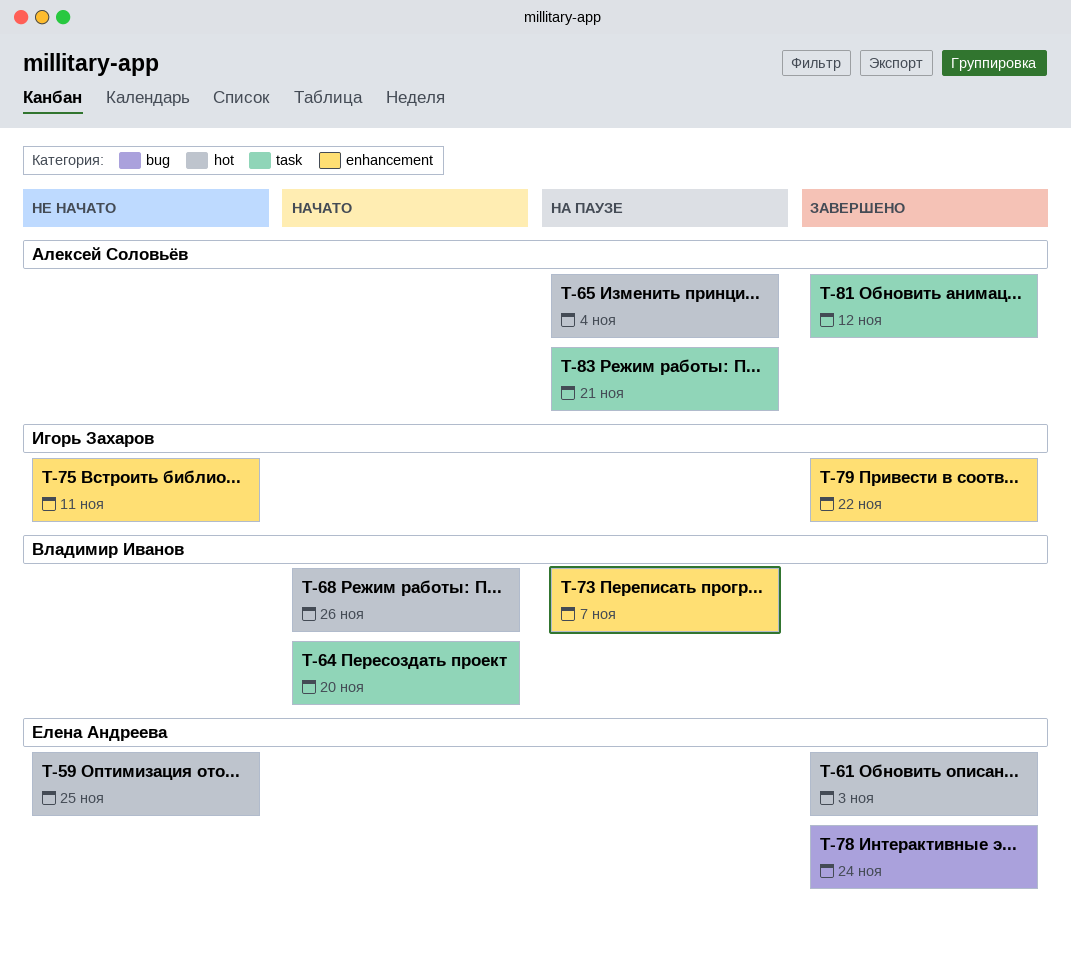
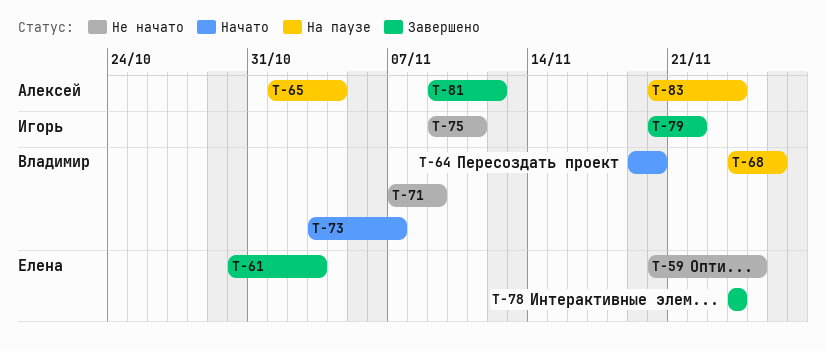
T-68, status: Начато -> На паузе
T-71: none -> present
T-73, status: На паузе -> Начато
T-83, due: Nov 21 -> Nov 24

